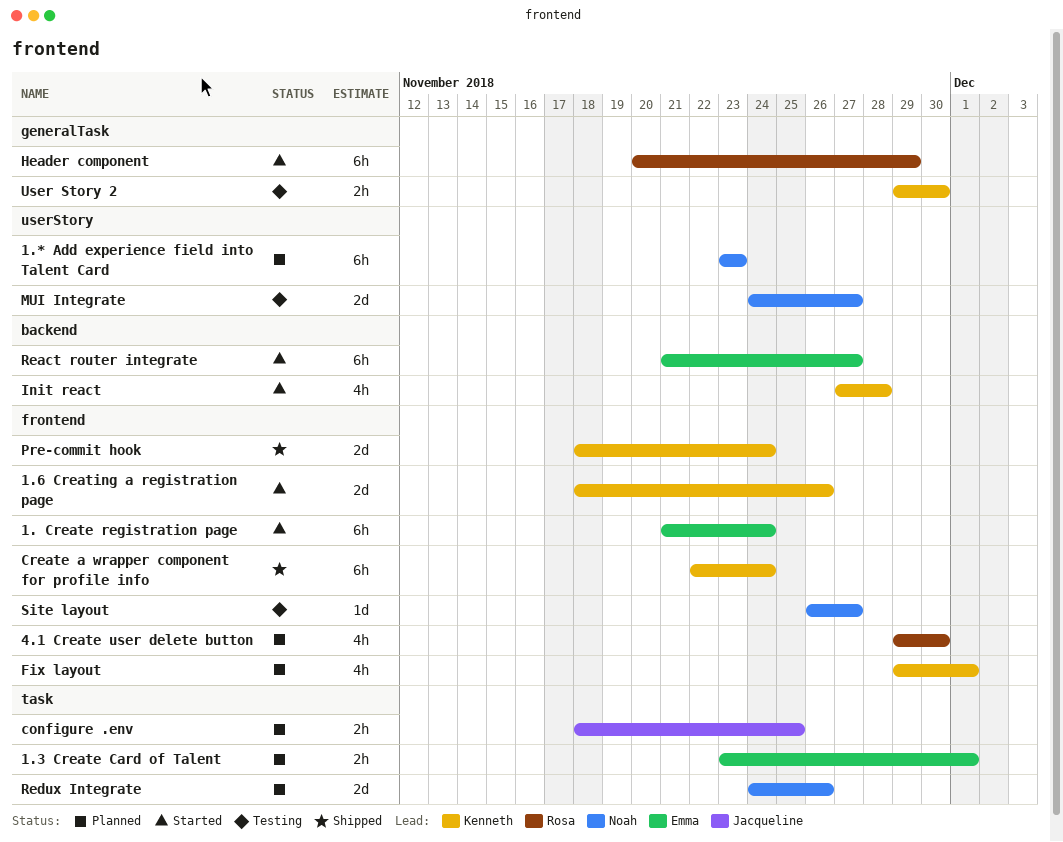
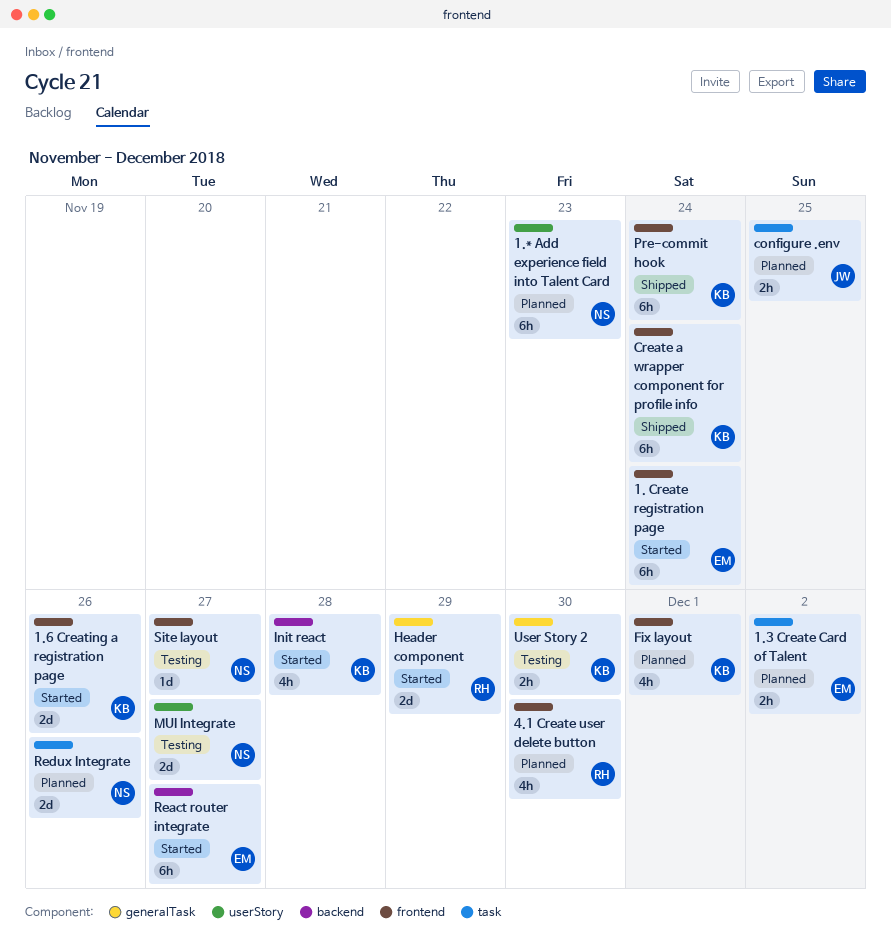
1.3 Create Card of Talent, due: Dec 1 -> Dec 2
Header component, estimate: 6h -> 2d
Pre-commit hook, estimate: 2d -> 6h

